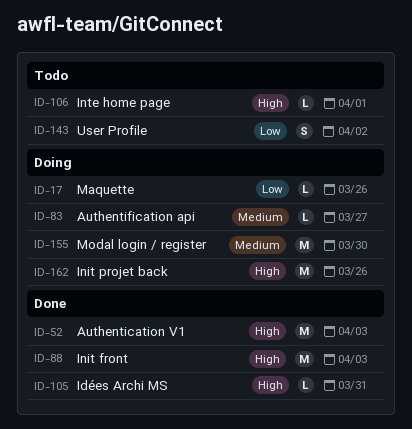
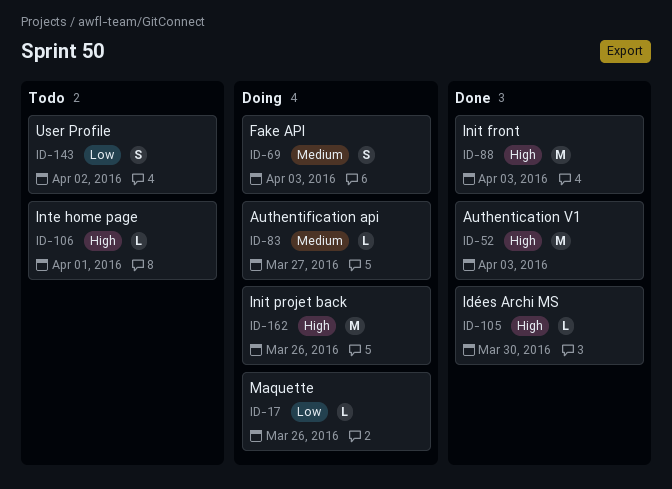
ID-69: none -> present
ID-105, due: Mar 31 -> Mar 30
ID-155: present -> none

